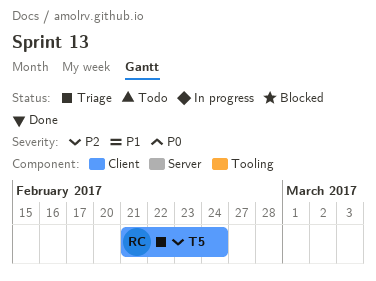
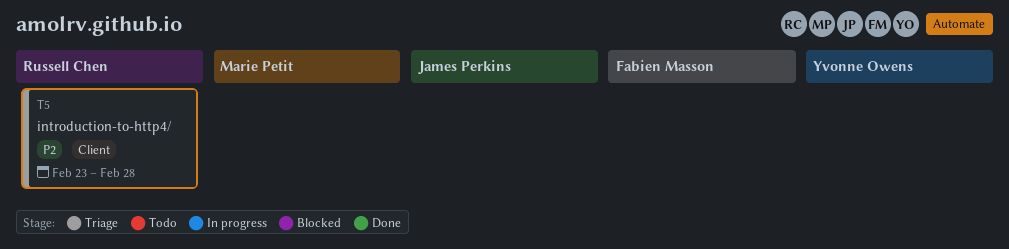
T5, start: Feb 21 -> Feb 23
T5, due: Feb 24 -> Feb 28

